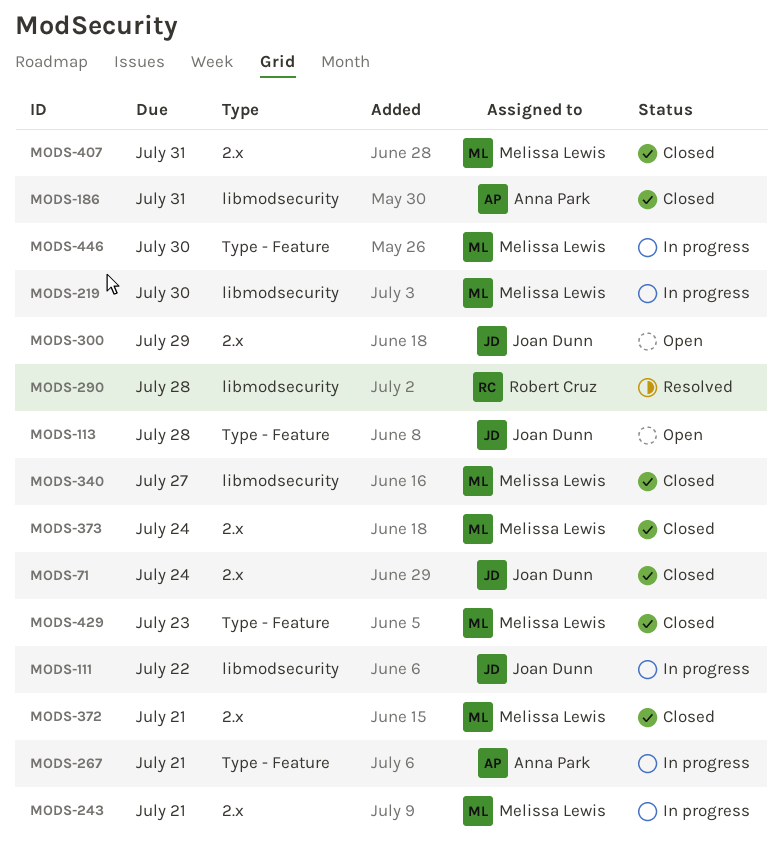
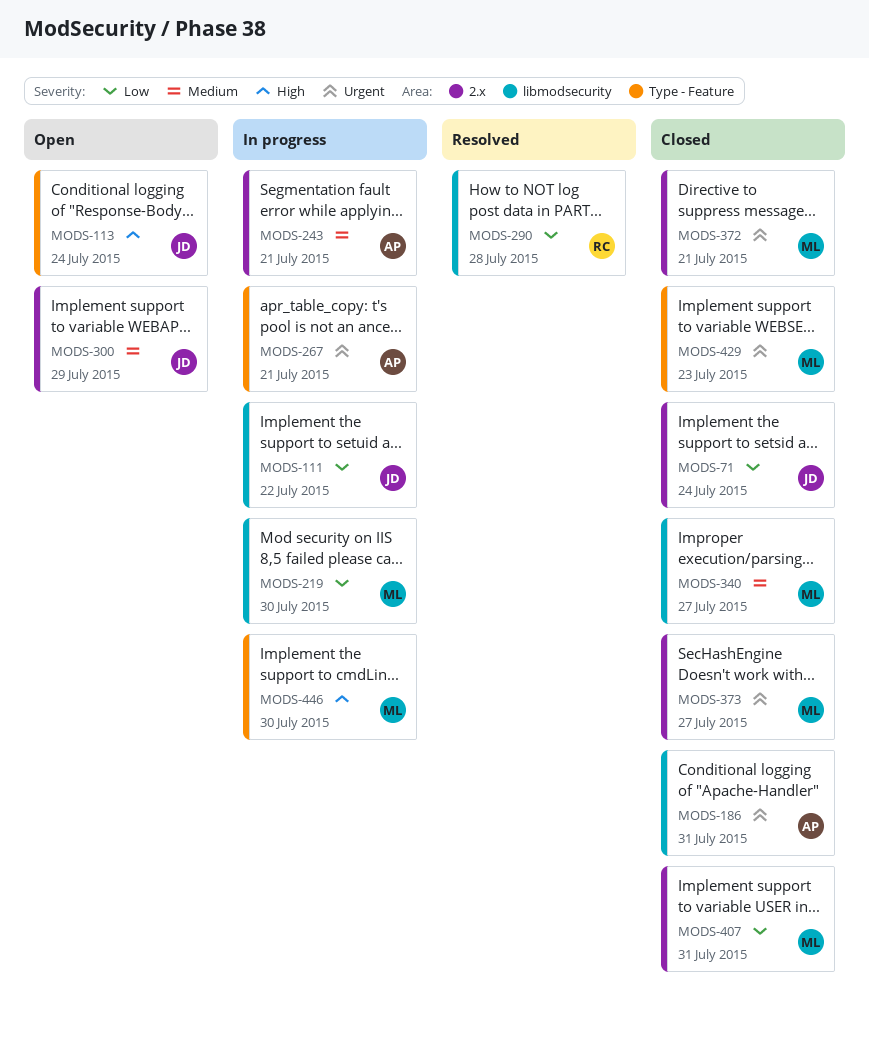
MODS-113, due: Jul 28 -> Jul 24
MODS-243, owner: Melissa Lewis -> Anna Park
MODS-373, due: Jul 24 -> Jul 27

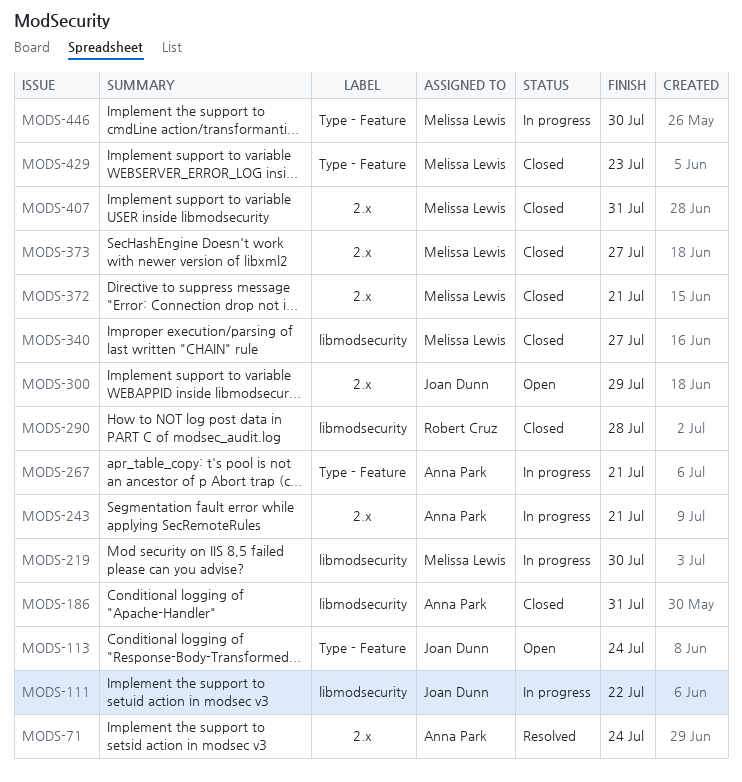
MODS-71, status: Closed -> Resolved
MODS-71, owner: Joan Dunn -> Anna Park
MODS-290, status: Resolved -> Closed

